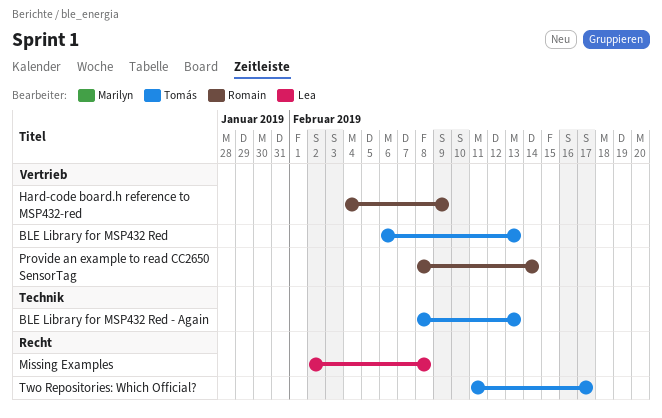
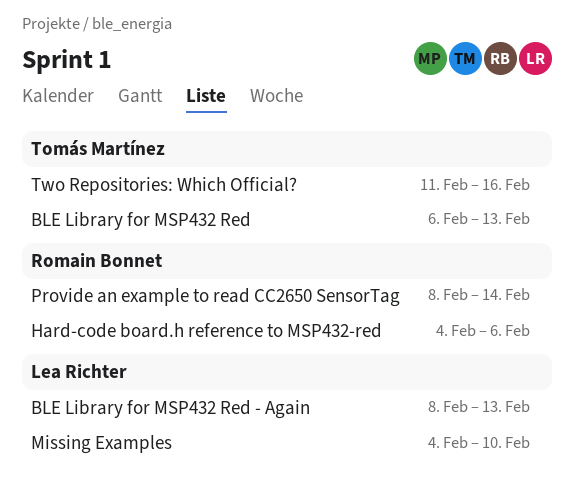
BLE Library for MSP432 Red - Again, owner: Tomás Martínez -> Lea Richter
Hard-code board.h reference to MSP432-red, due: Feb 9 -> Feb 6
Missing Examples, start: Feb 2 -> Feb 4
Missing Examples, due: Feb 8 -> Feb 10
Two Repositories: Which Official?, due: Feb 17 -> Feb 16

